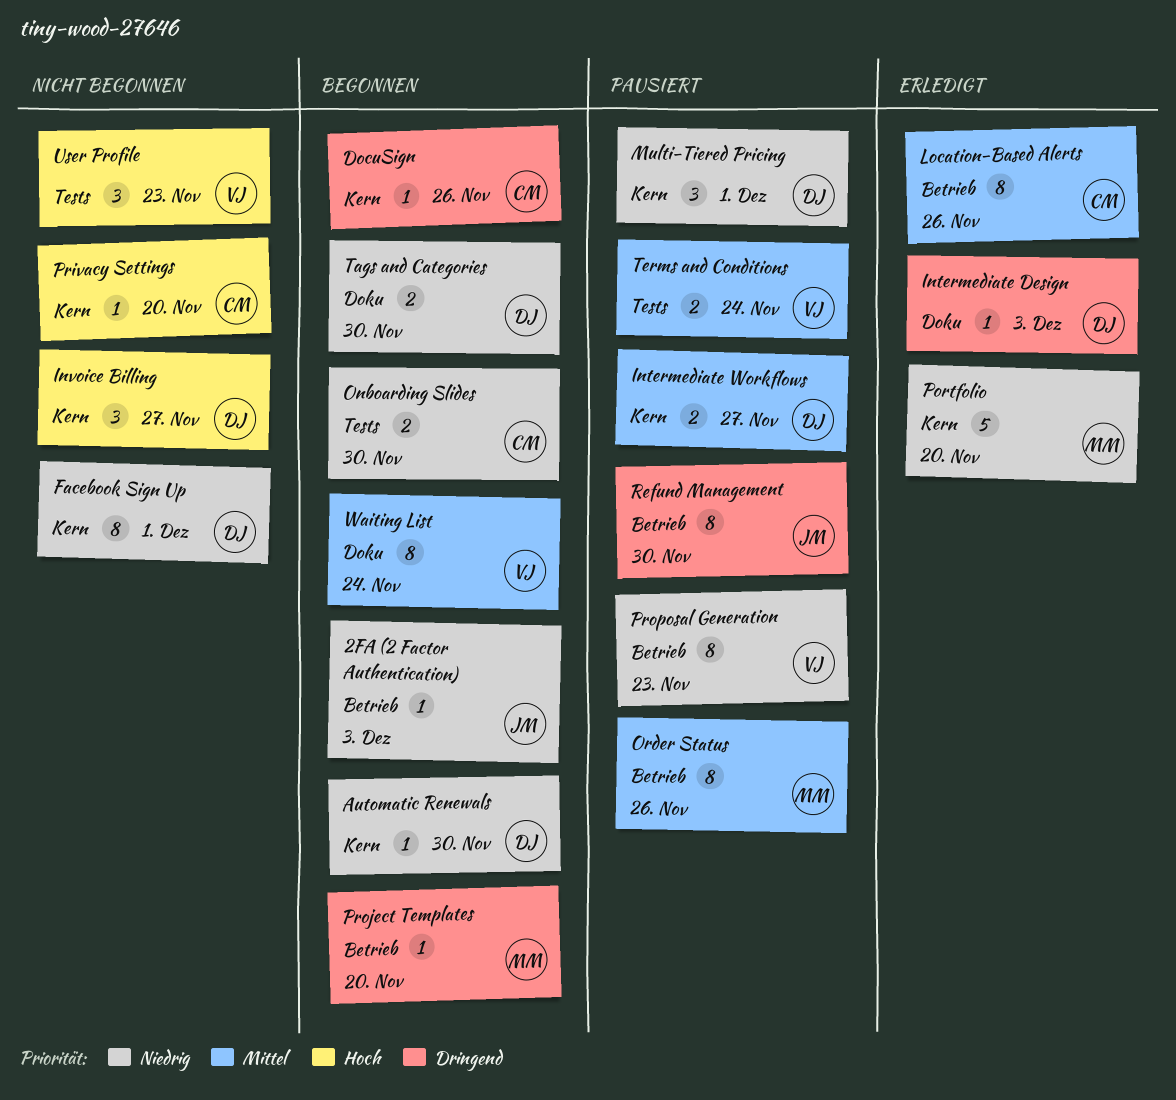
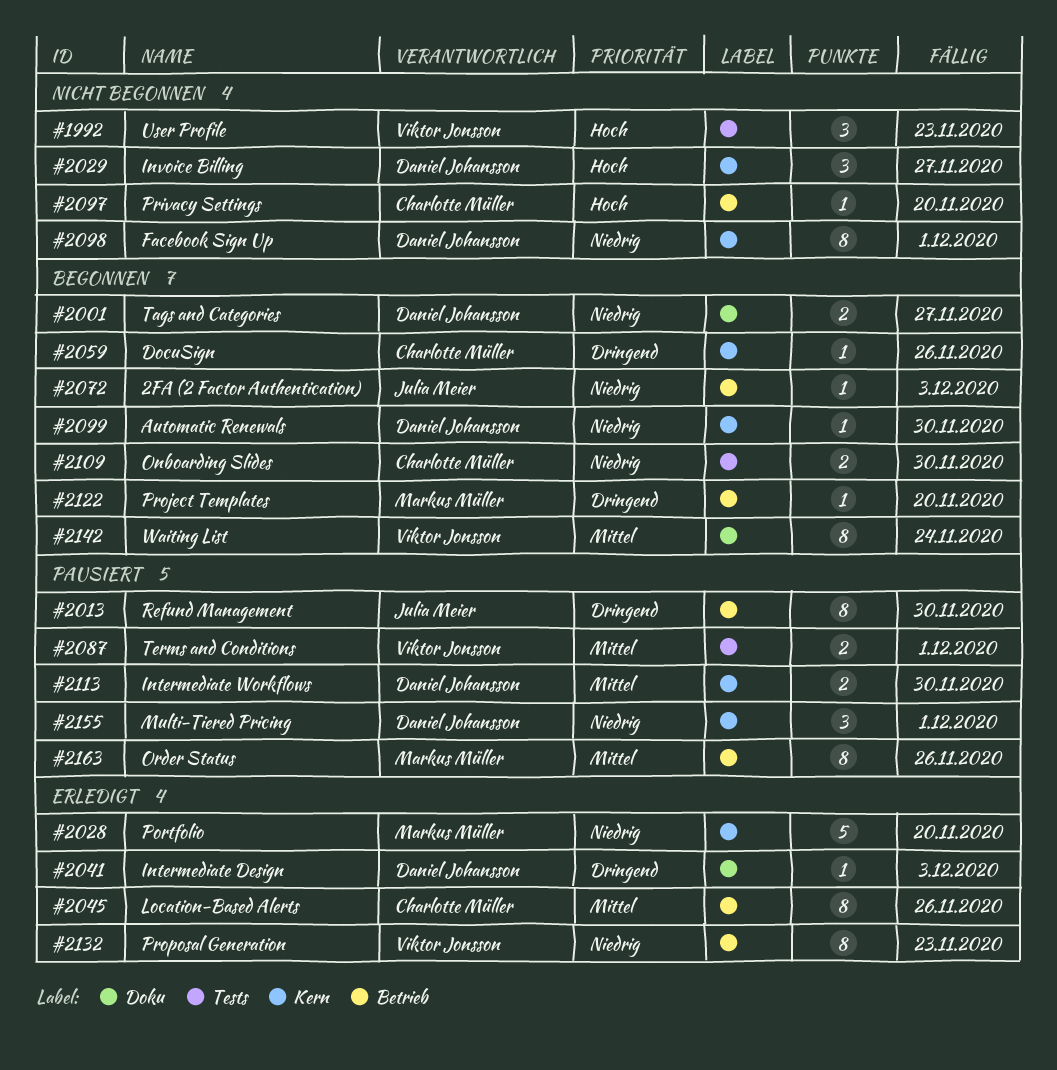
Intermediate Workflows, due: Nov 27 -> Nov 30
Privacy Settings, label: Kern -> Betrieb
Proposal Generation, status: Pausiert -> Erledigt
Tags and Categories, due: Nov 30 -> Nov 27
Terms and Conditions, due: Nov 24 -> Dec 1

